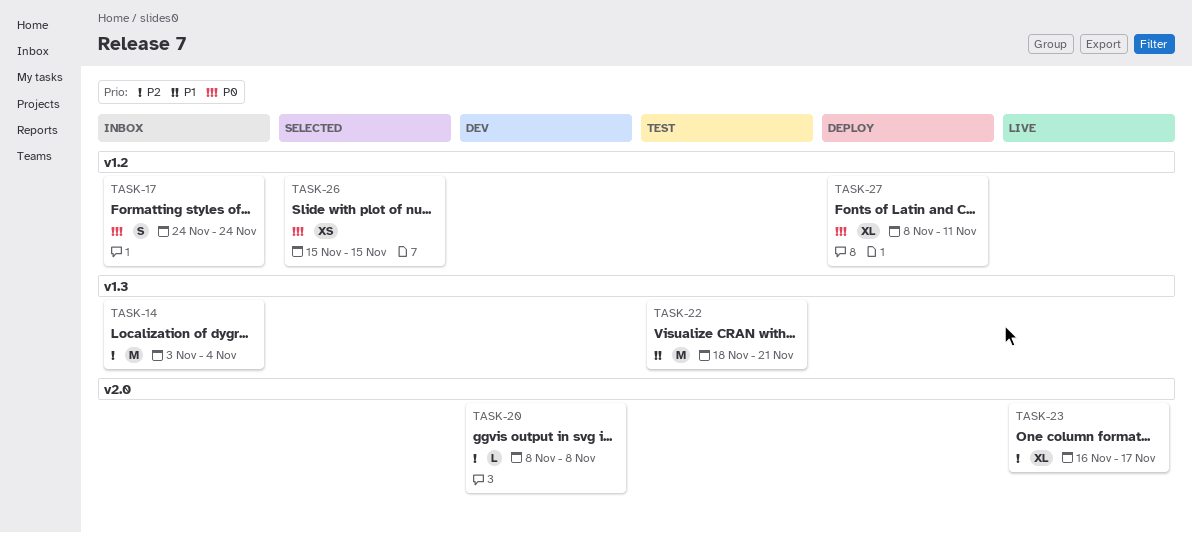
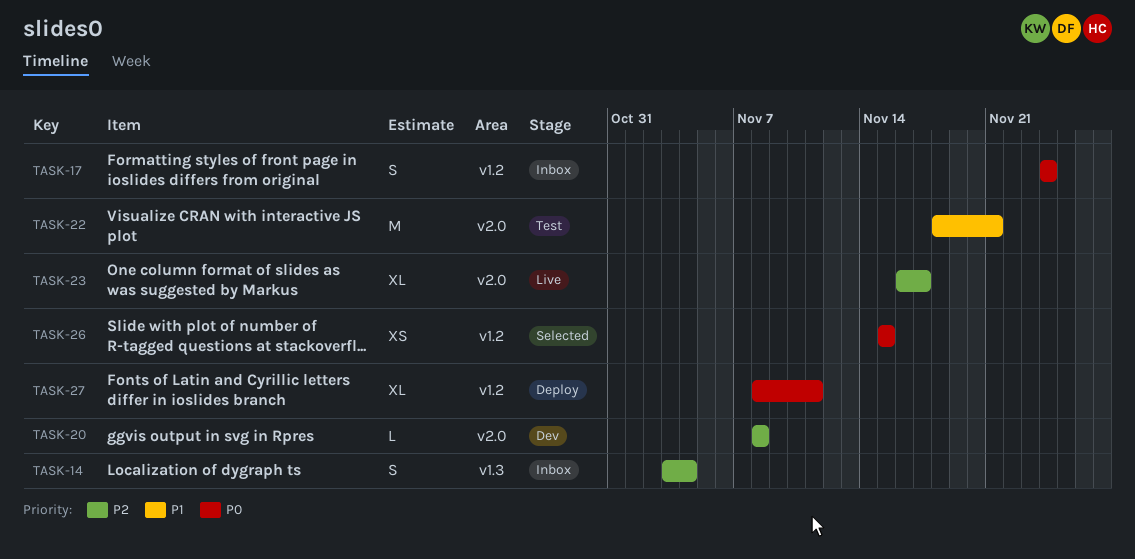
TASK-14, estimate: M -> S
TASK-22, label: v1.3 -> v2.0

